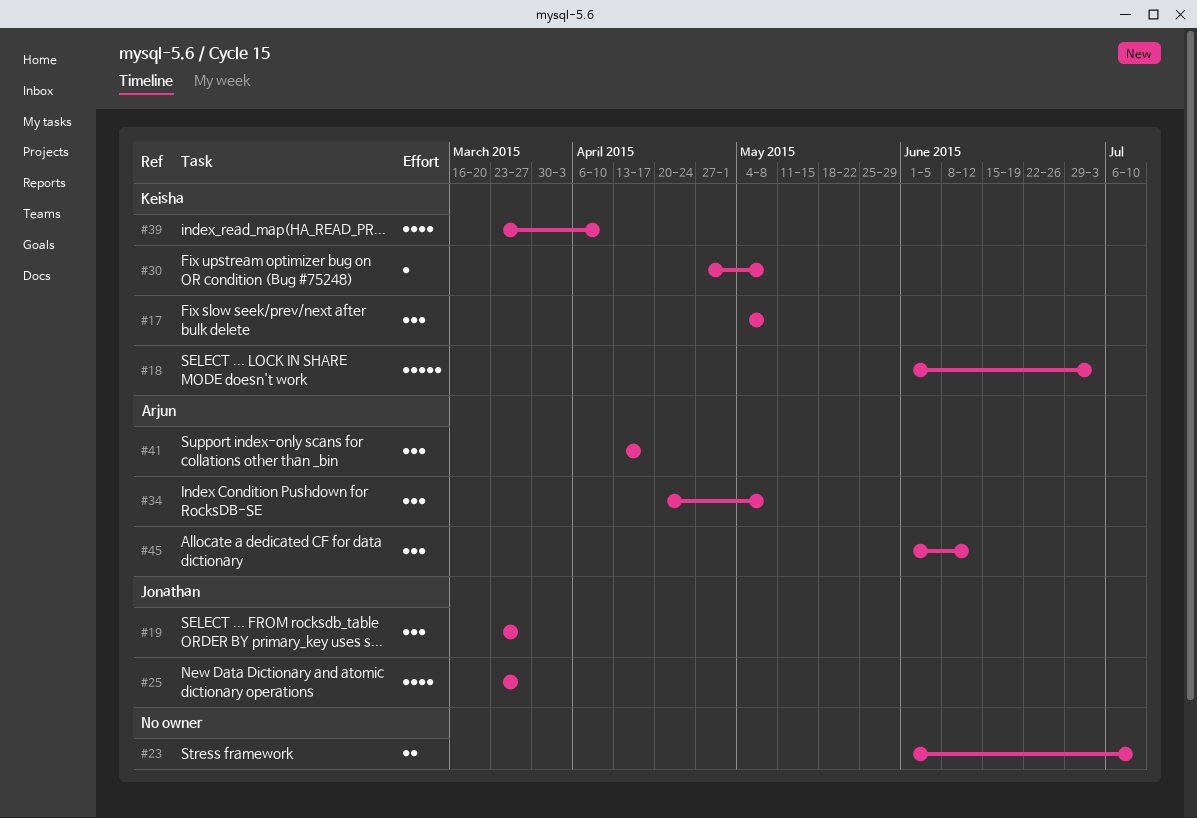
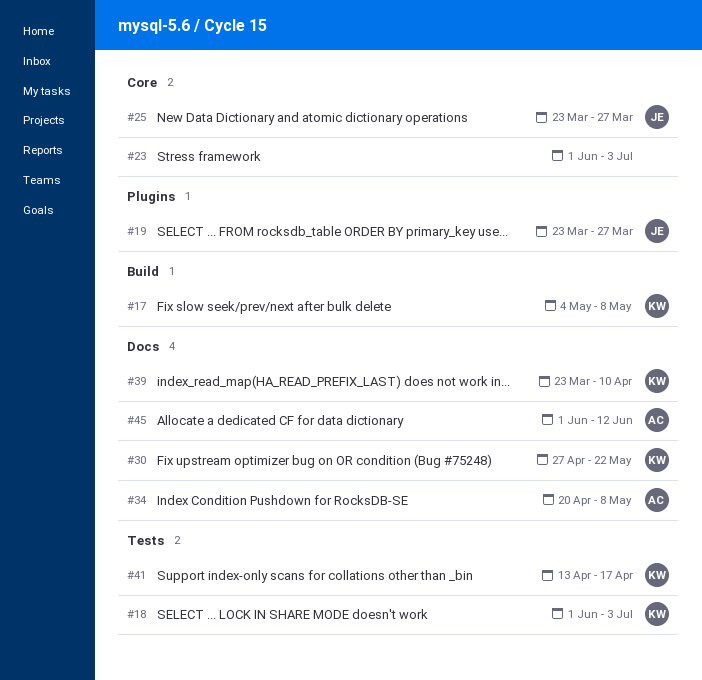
#23, due: Jul 10 -> Jul 3
#30, due: May 8 -> May 22
#41, owner: Arjun -> Keisha

